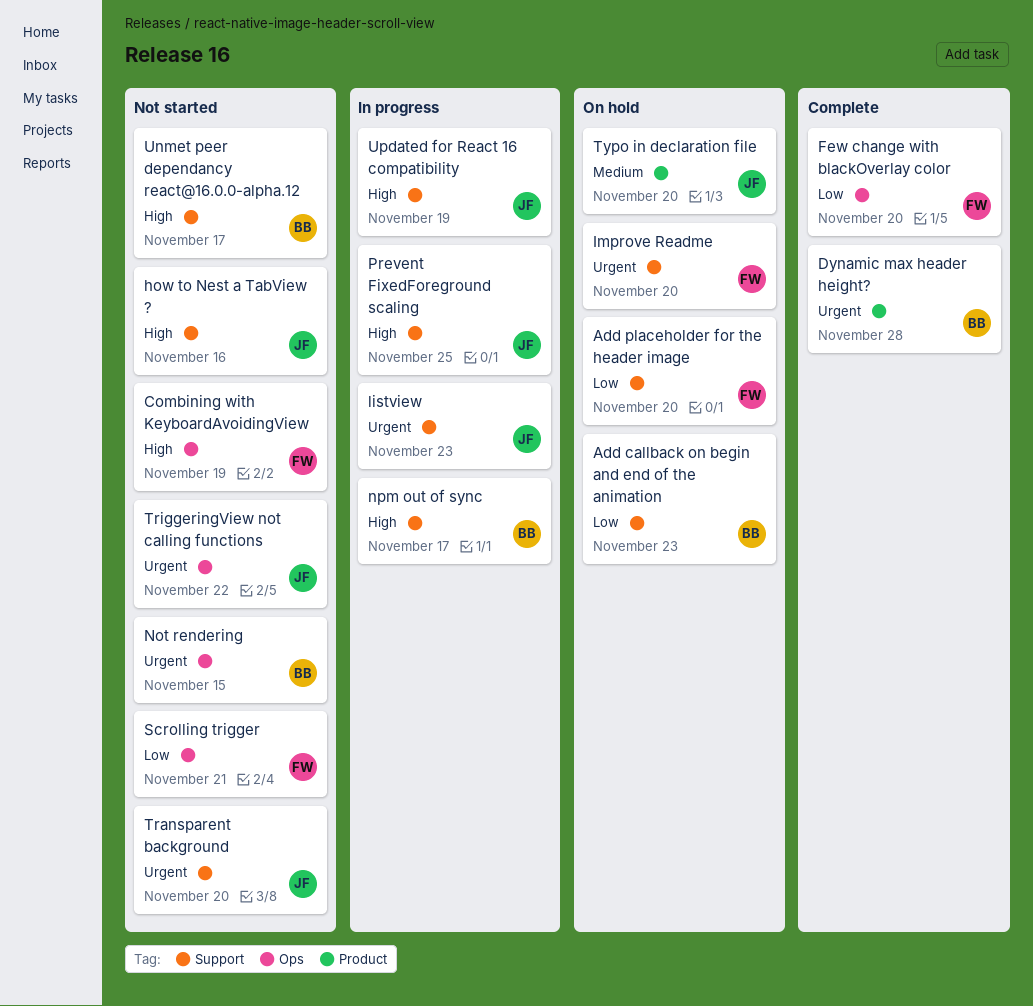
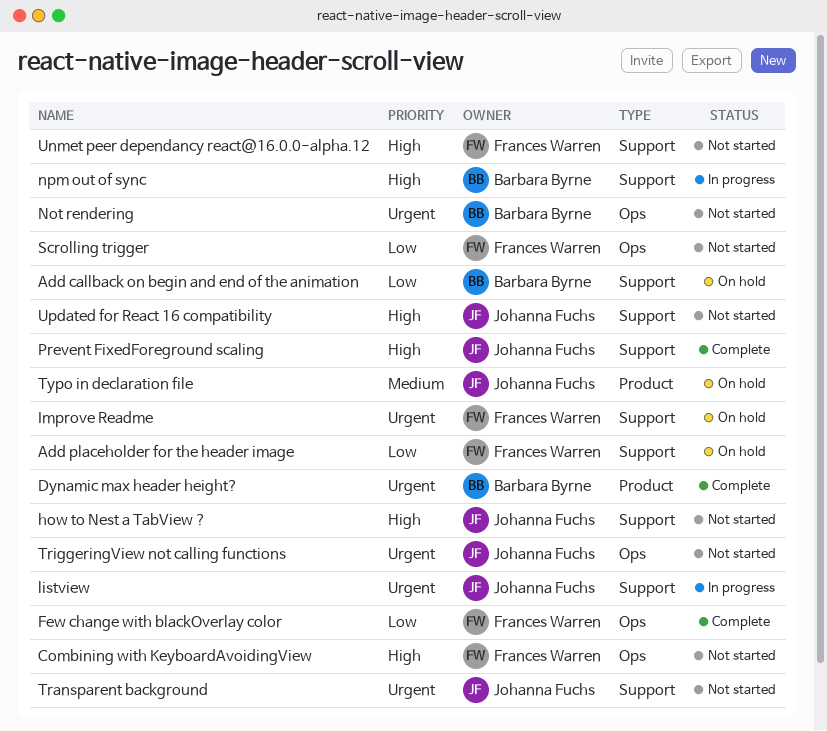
Prevent FixedForeground scaling, status: In progress -> Complete
Unmet peer dependancy react@16.0.0-alpha.12, owner: Barbara Byrne -> Frances Warren
Updated for React 16 compatibility, status: In progress -> Not started

